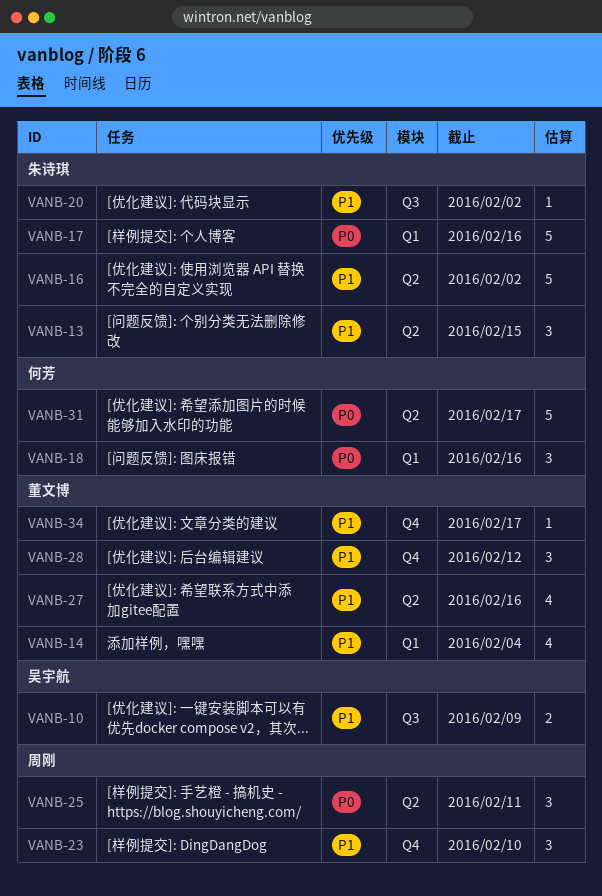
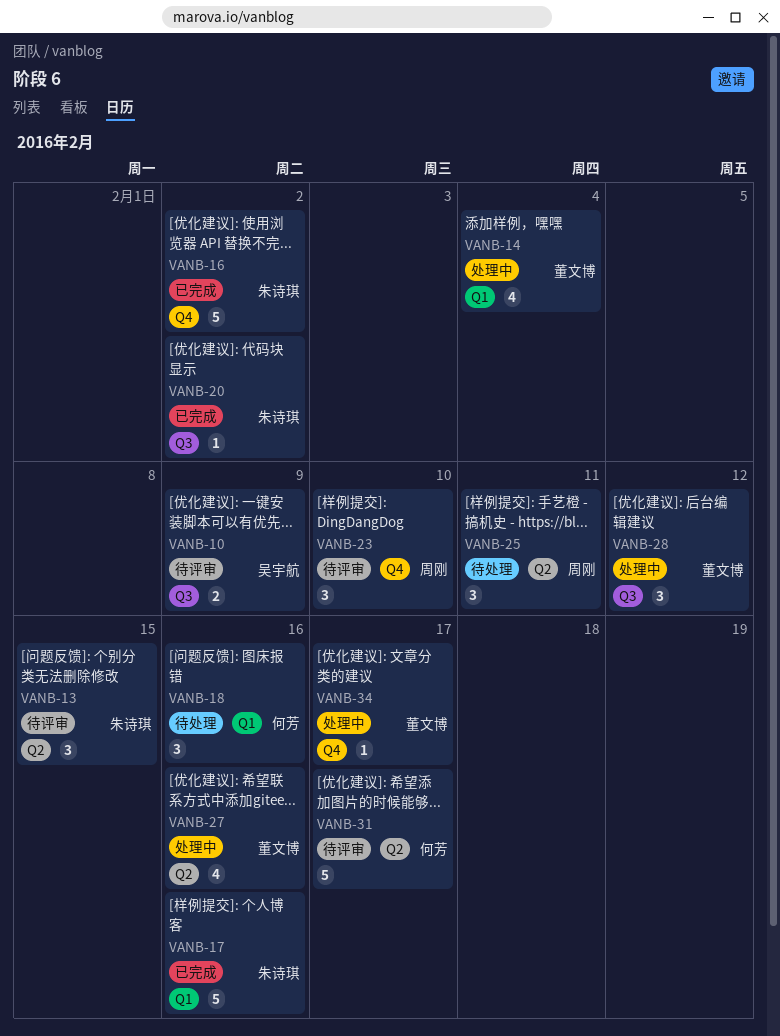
VANB-16, label: Q2 -> Q4
VANB-28, label: Q4 -> Q3

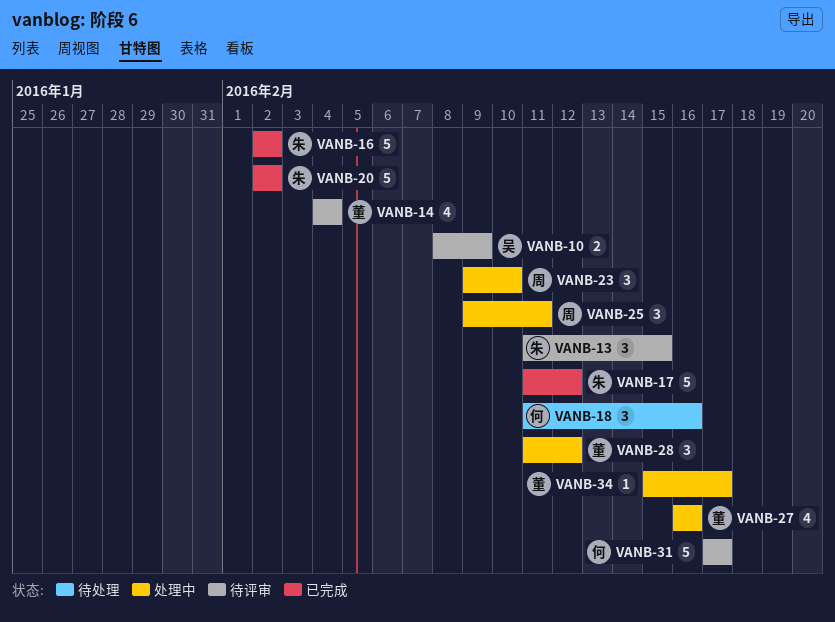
VANB-14, status: 处理中 -> 待评审
VANB-17, due: Feb 16 -> Feb 12
VANB-20, estimate: 1 -> 5
VANB-23, status: 待评审 -> 处理中
VANB-25, status: 待处理 -> 处理中

